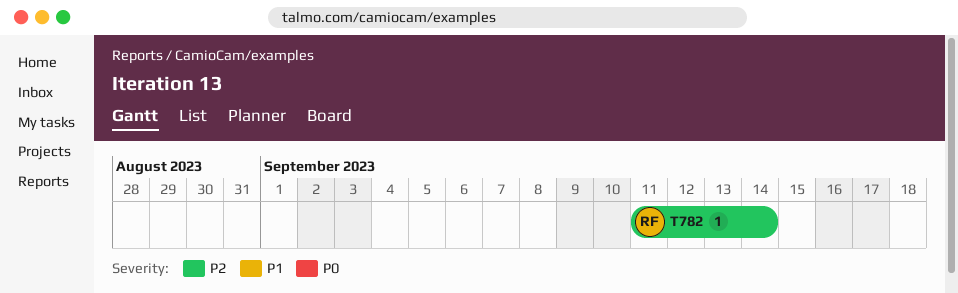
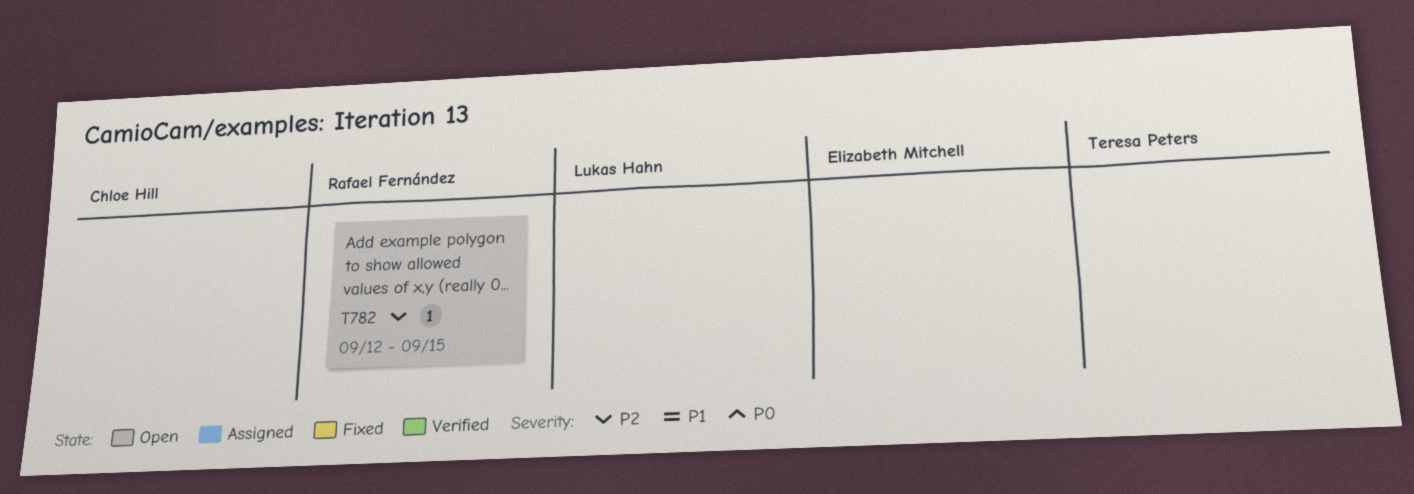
T782, start: Sep 11 -> Sep 12
T782, due: Sep 14 -> Sep 15

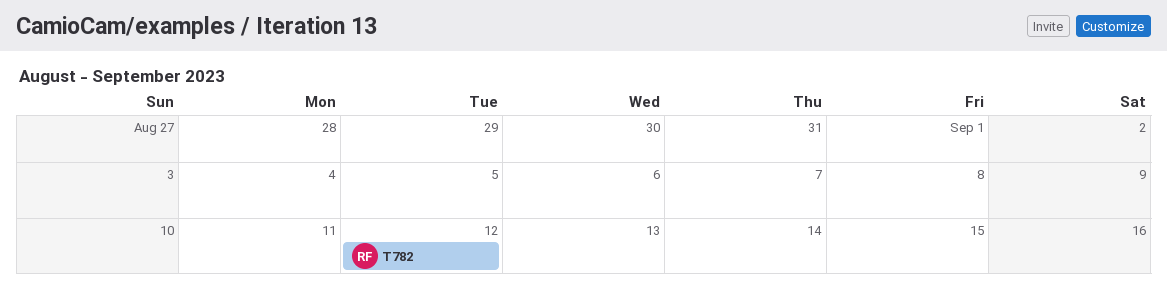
T782, due: Sep 15 -> Sep 12

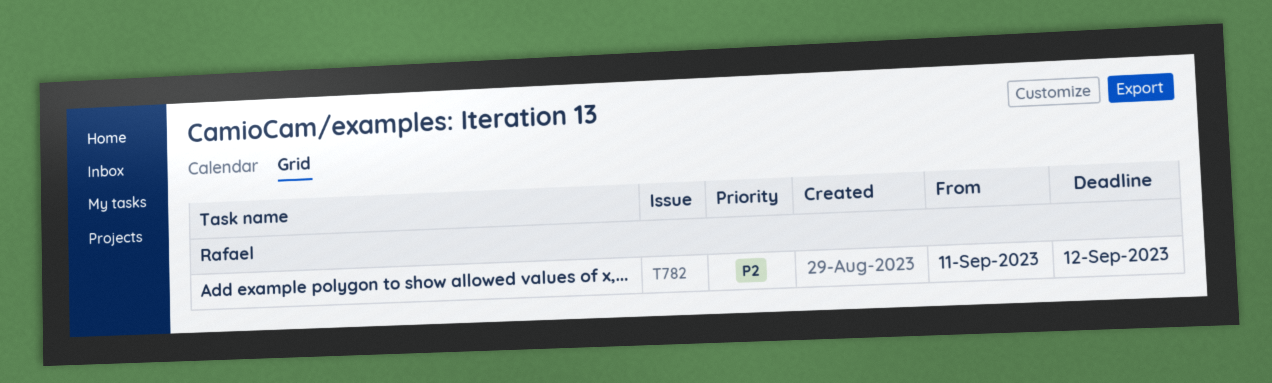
T782, start: Sep 12 -> Sep 11

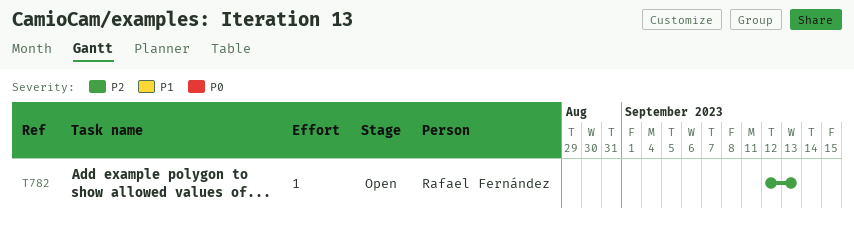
T782, start: Sep 11 -> Sep 12
T782, due: Sep 12 -> Sep 13

